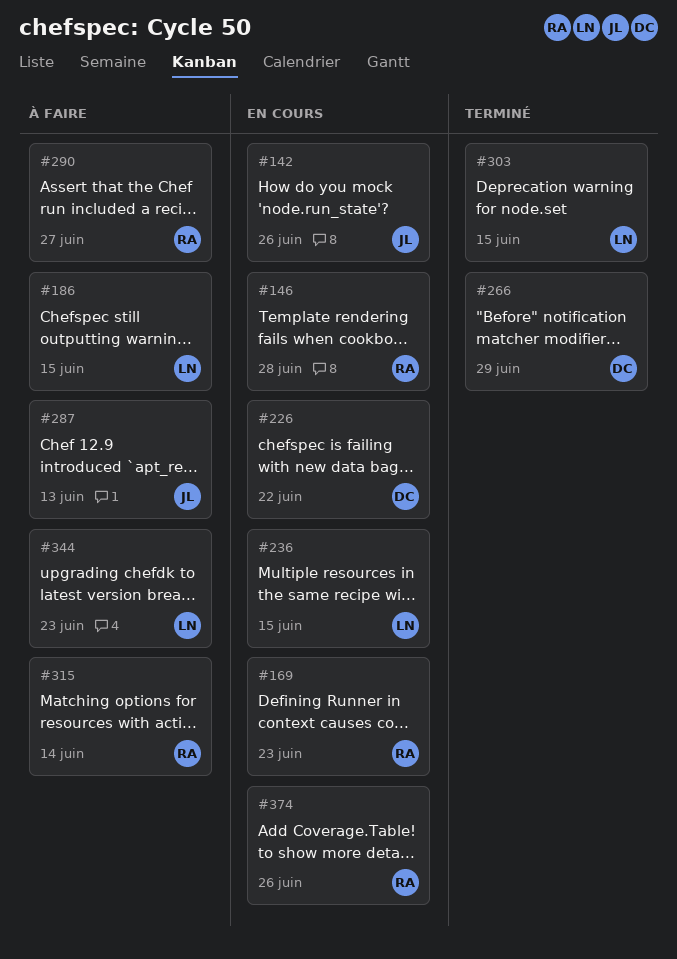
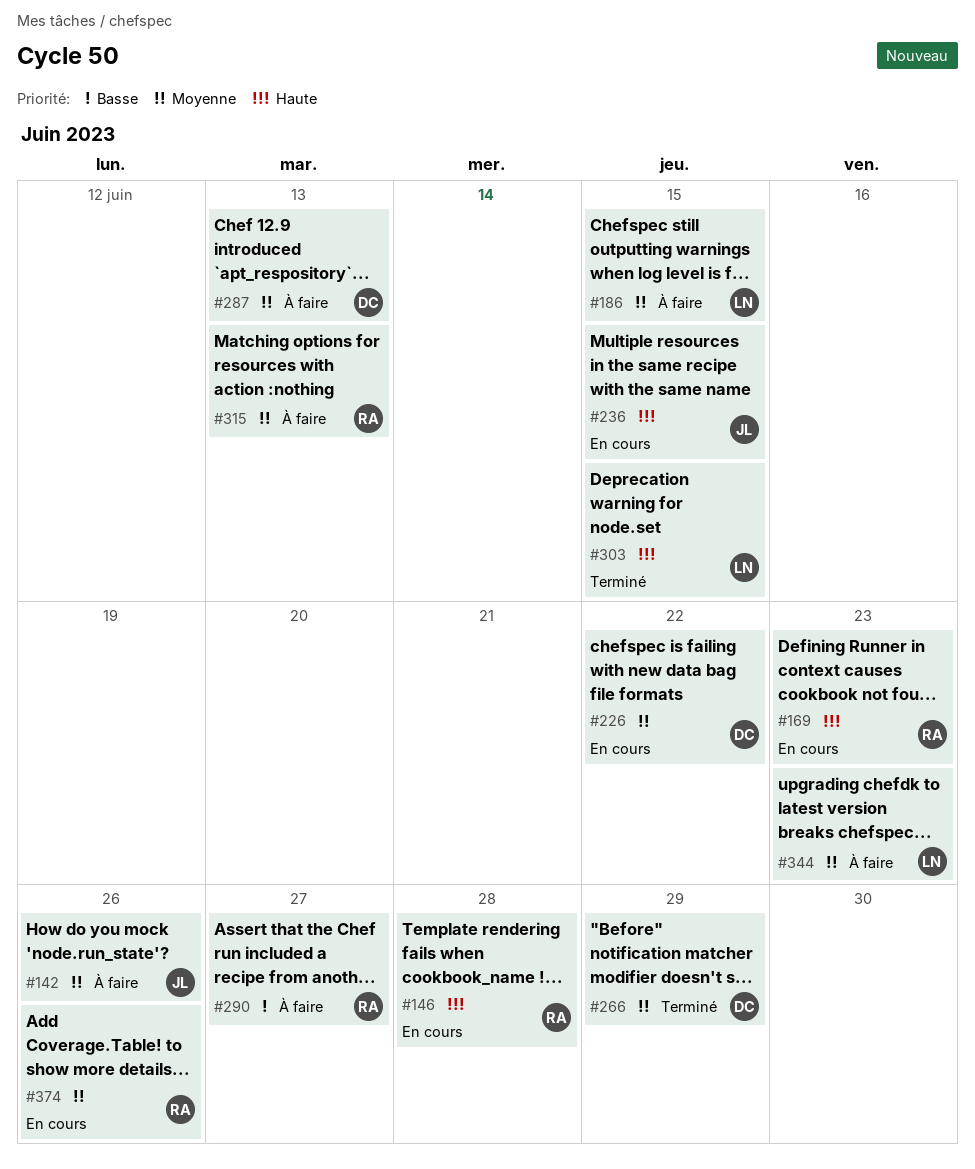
#142, status: En cours -> À faire
#236, owner: LN -> JL
#287, owner: JL -> DC
#315, due: Jun 14 -> Jun 13

